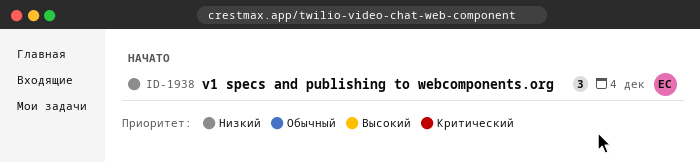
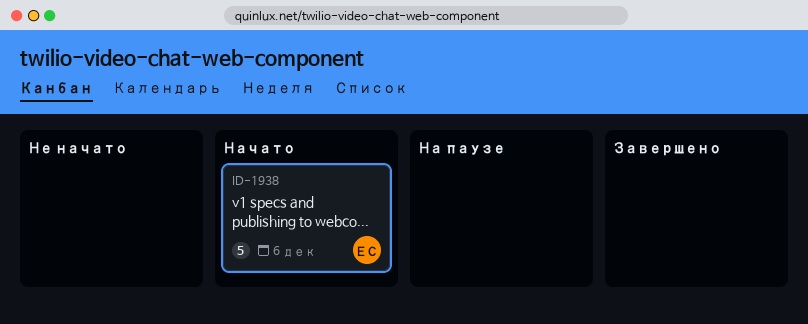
ID-1938, estimate: 3 -> 5
ID-1938, due: Dec 4 -> Dec 6

